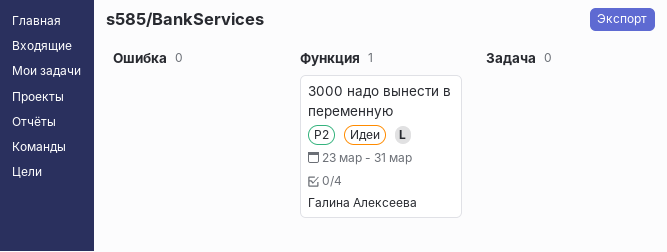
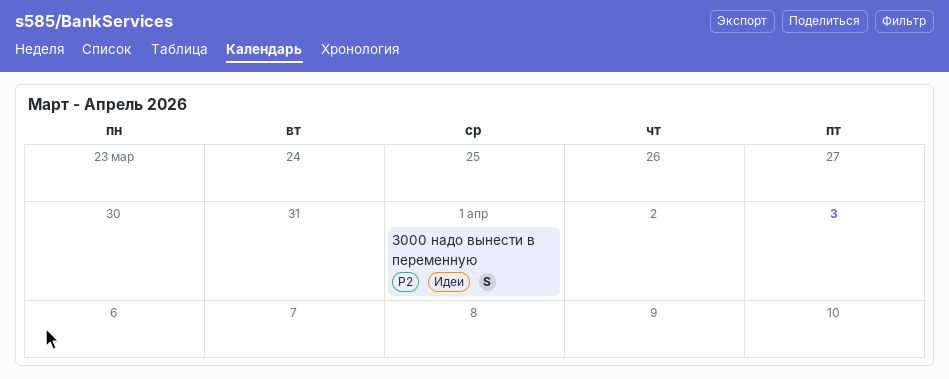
3000 надо вынести в переменную, estimate: L -> S
3000 надо вынести в переменную, due: Mar 31 -> Apr 1

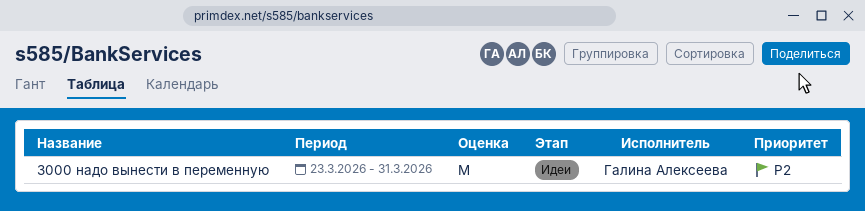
3000 надо вынести в переменную, estimate: S -> M
3000 надо вынести в переменную, due: Apr 1 -> Mar 31

